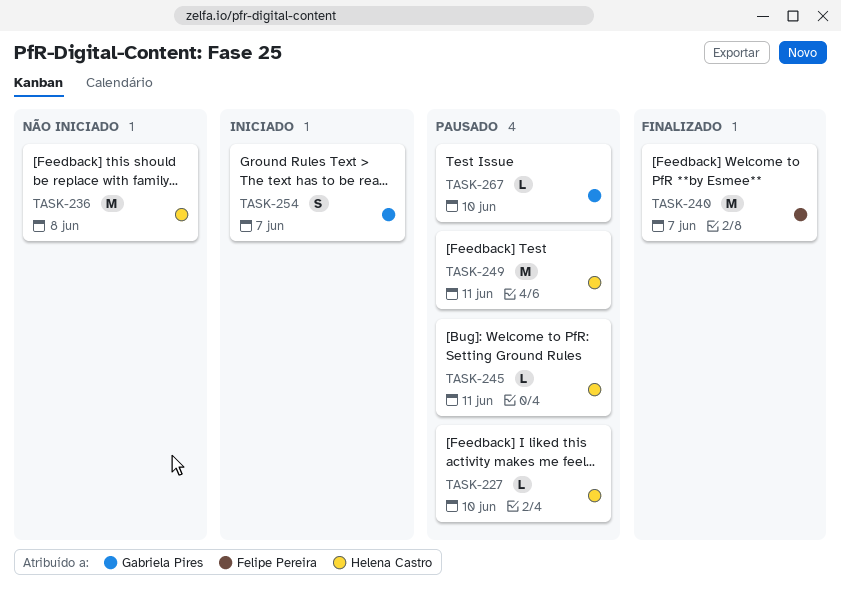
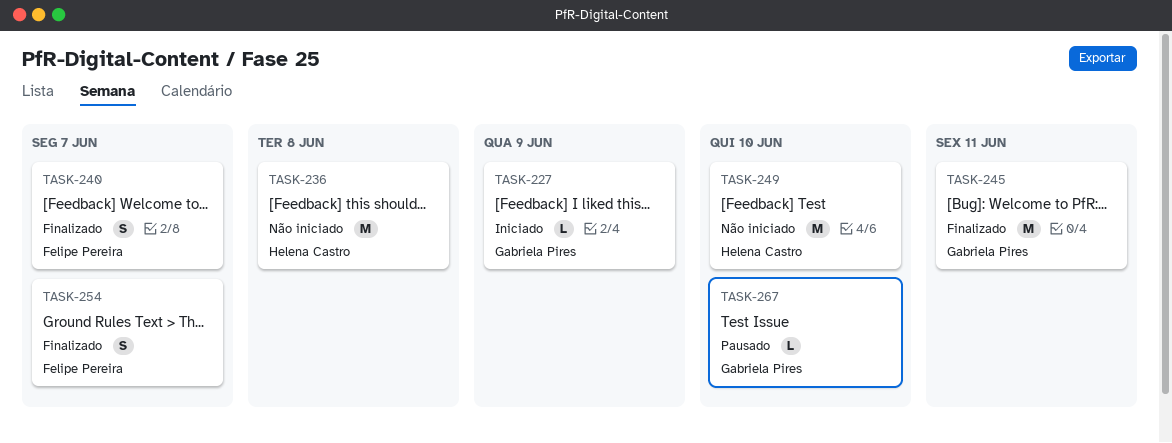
TASK-227, status: Pausado -> Iniciado
TASK-227, owner: Helena Castro -> Gabriela Pires
TASK-227, due: Jun 10 -> Jun 9
TASK-240, estimate: M -> S
TASK-245, status: Pausado -> Finalizado
TASK-245, owner: Helena Castro -> Gabriela Pires
TASK-245, estimate: L -> M
TASK-249, status: Pausado -> Não iniciado
TASK-249, due: Jun 11 -> Jun 10
TASK-254, status: Iniciado -> Finalizado
TASK-254, owner: Gabriela Pires -> Felipe Pereira

